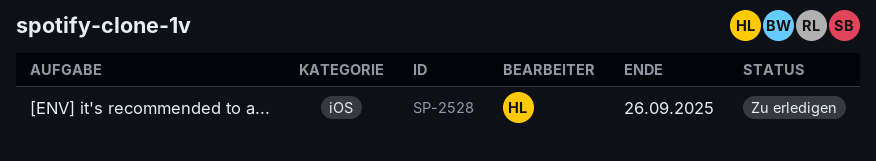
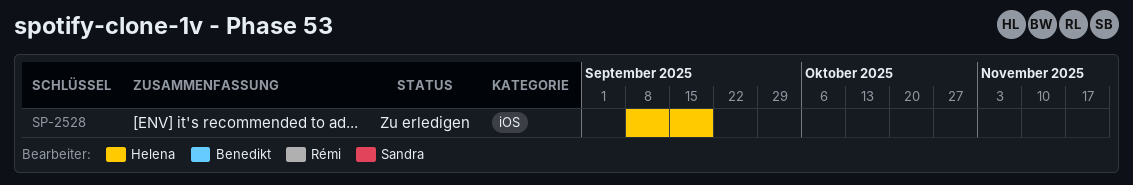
SP-2528, due: Sep 26 -> Sep 19

